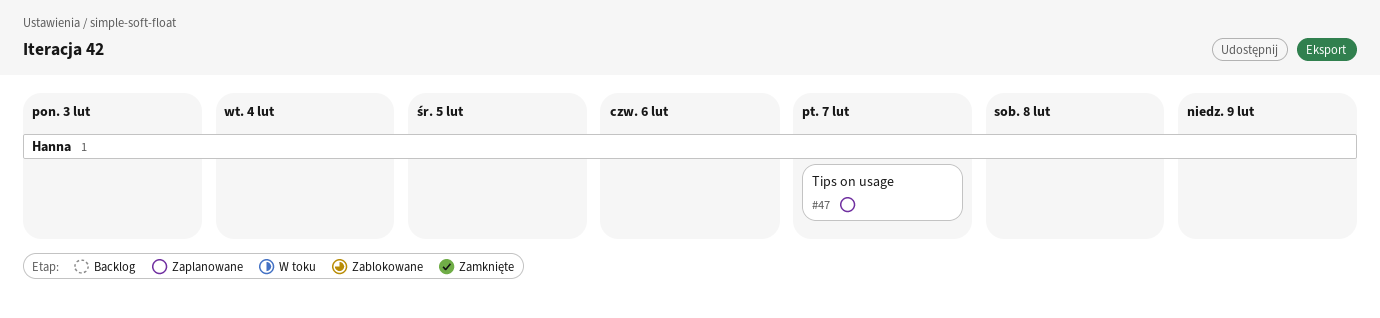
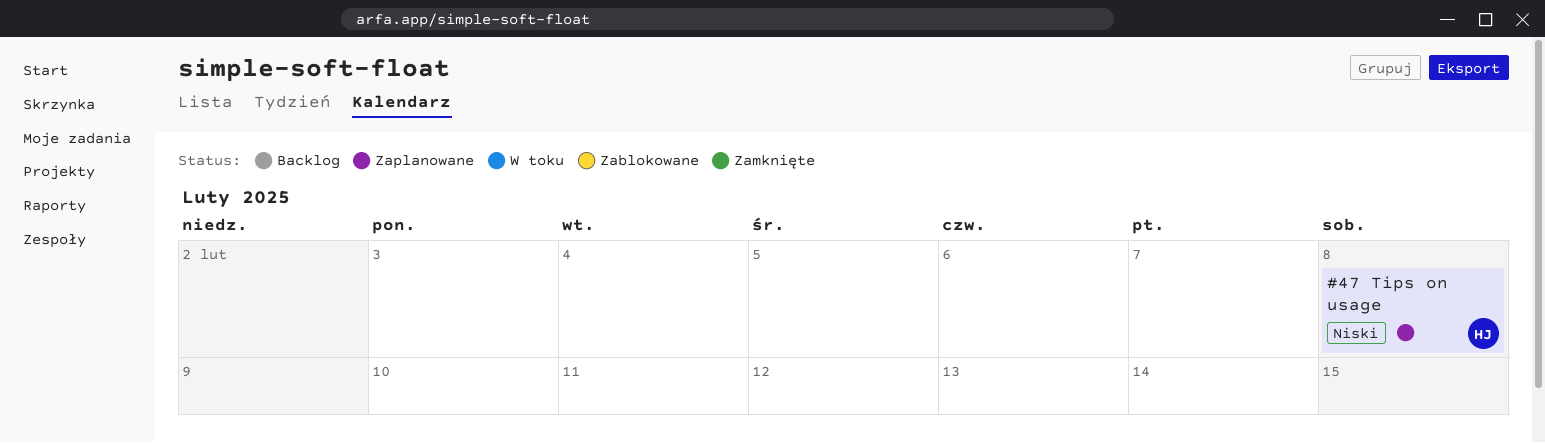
#47, due: Feb 7 -> Feb 8

